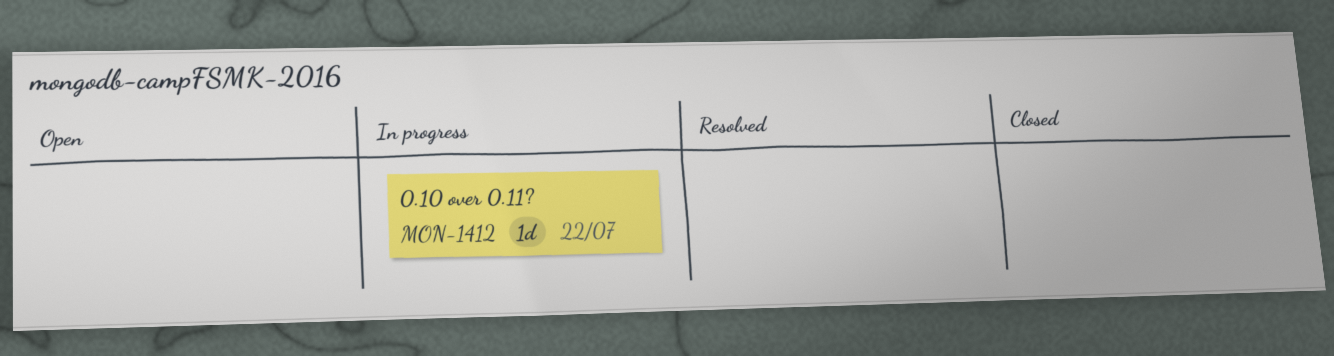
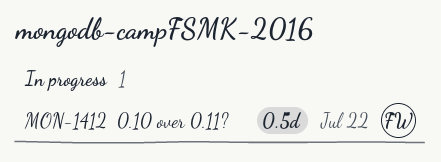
MON-1412, estimate: 1d -> 0.5d

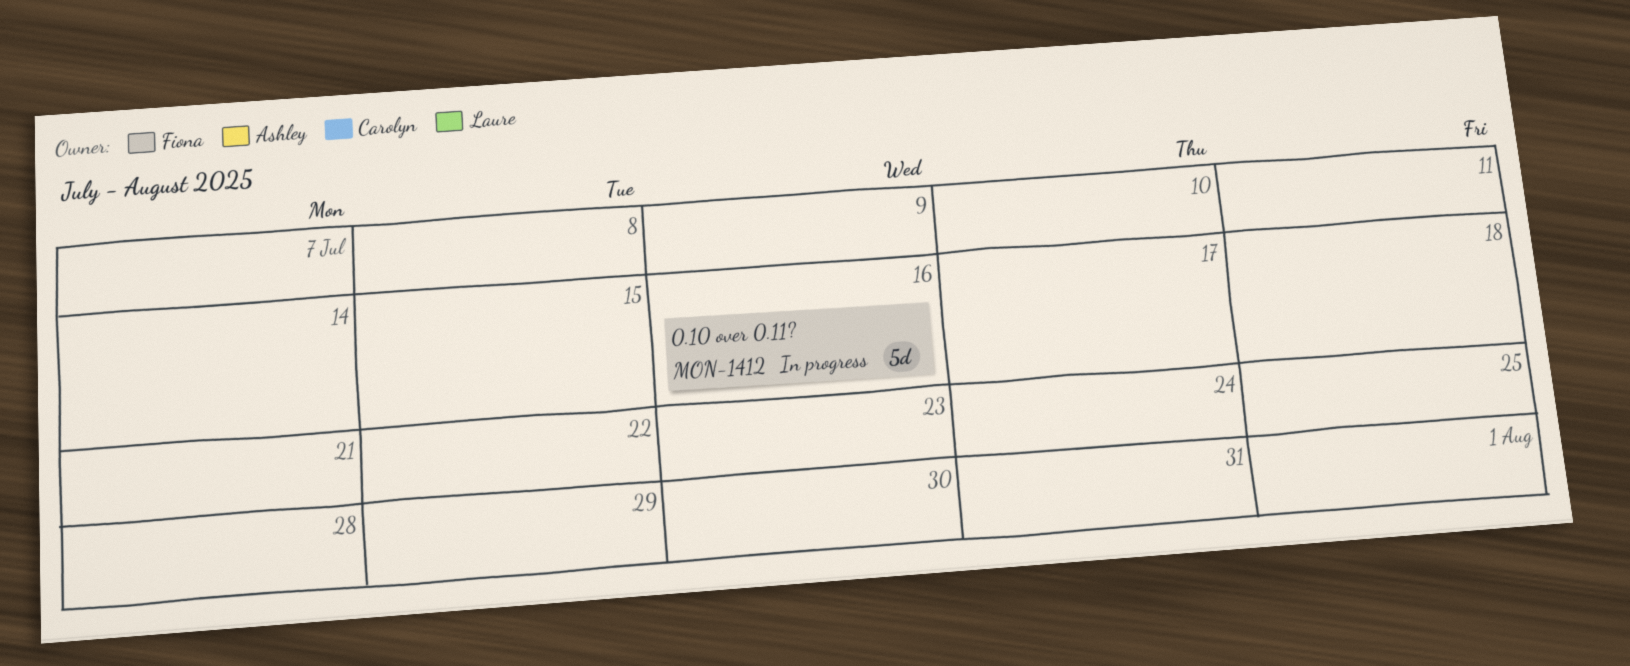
MON-1412, estimate: 0.5d -> 5d
MON-1412, due: Jul 22 -> Jul 16

